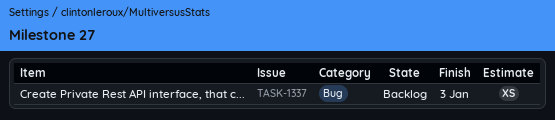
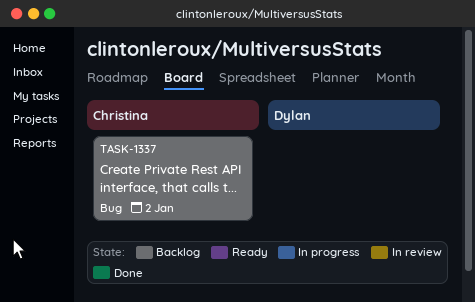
TASK-1337, due: Jan 3 -> Jan 2

